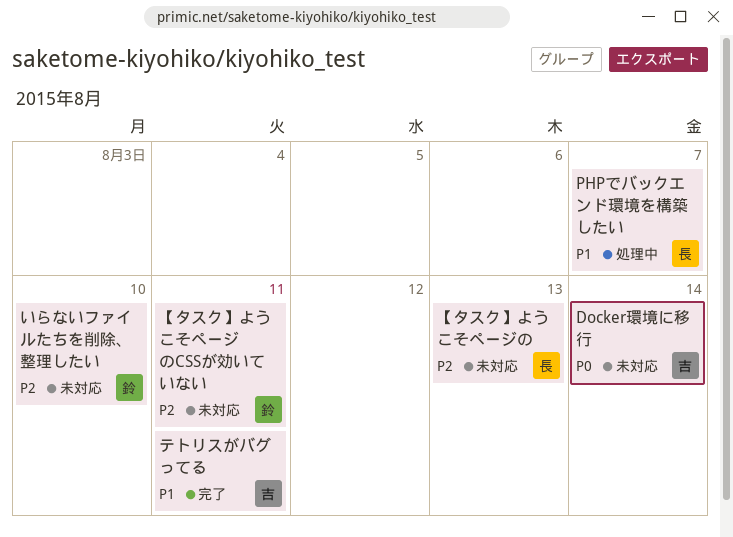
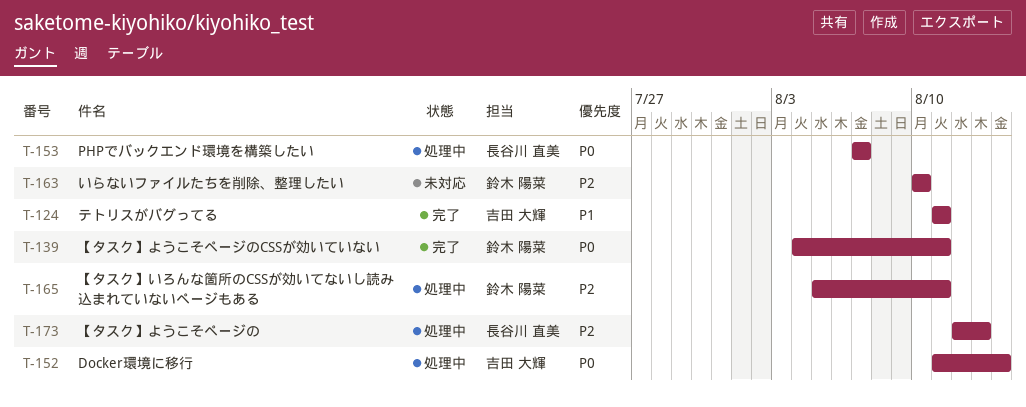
Docker環境に移行, status: 未対応 -> 処理中
PHPでバックエンド環境を構築したい, priority: P1 -> P0
【タスク】いろんな箇所のCSSが効いてないし読み込まれていないページもある: none -> present
【タスク】ようこそページの, status: 未対応 -> 処理中
【タスク】ようこそページのCSSが効いていない, status: 未対応 -> 完了
【タスク】ようこそページのCSSが効いていない, priority: P2 -> P0

